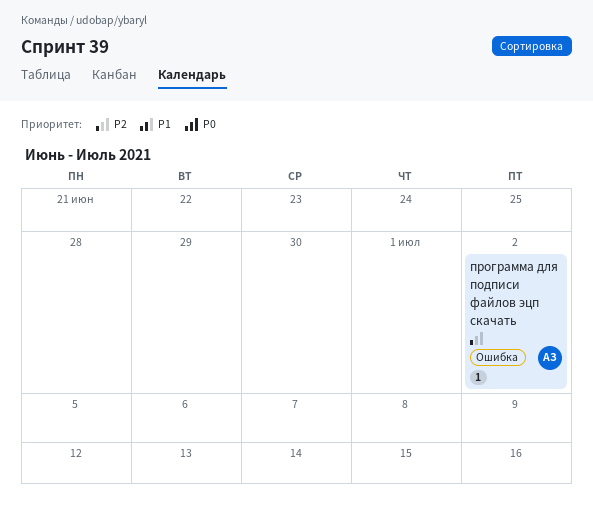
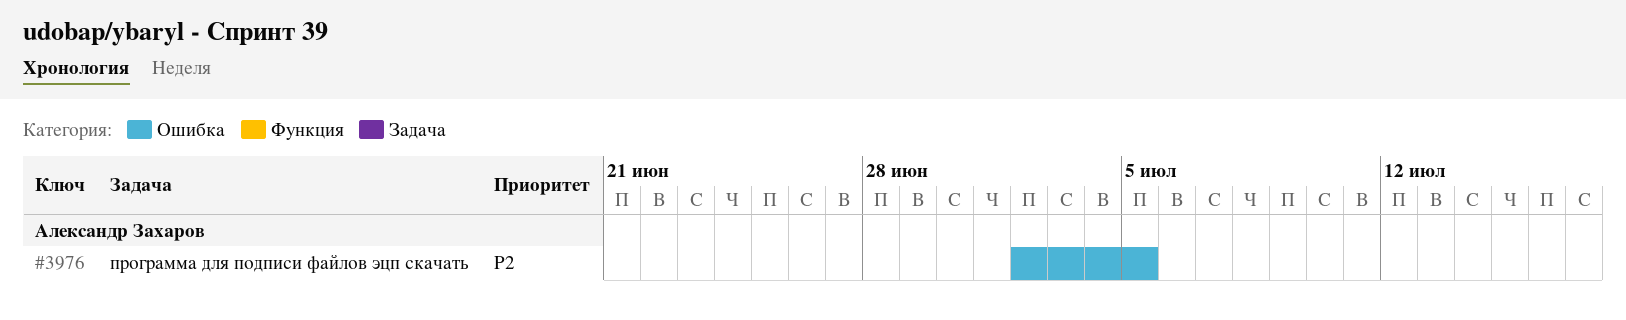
программа для подписи файлов эцп скачать, due: Jul 2 -> Jul 5

